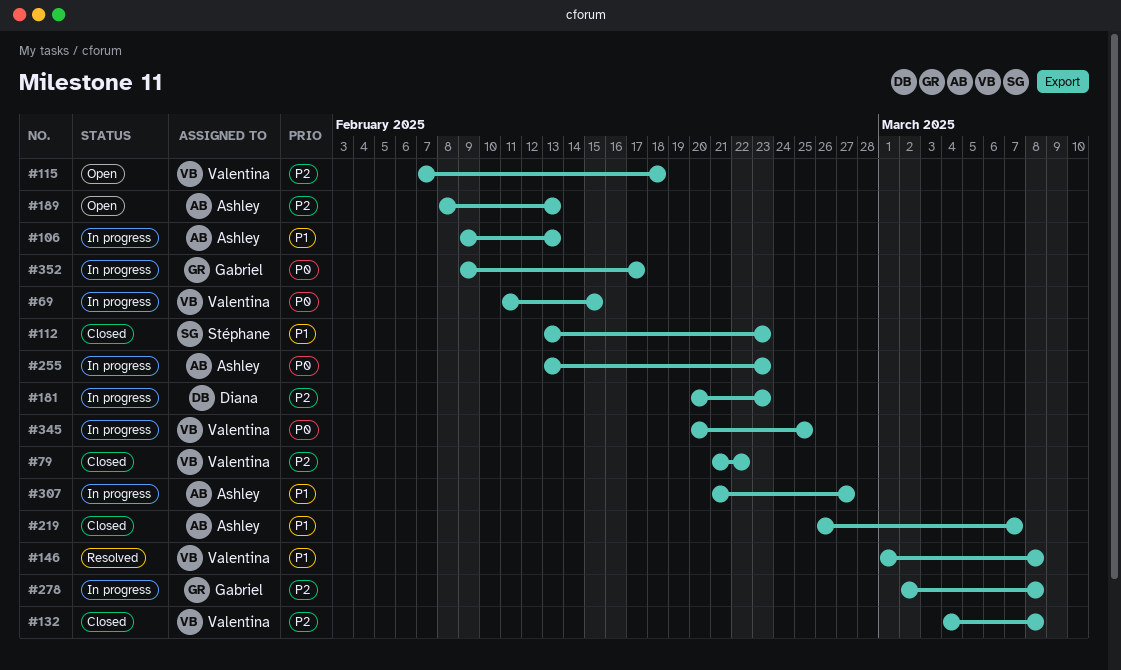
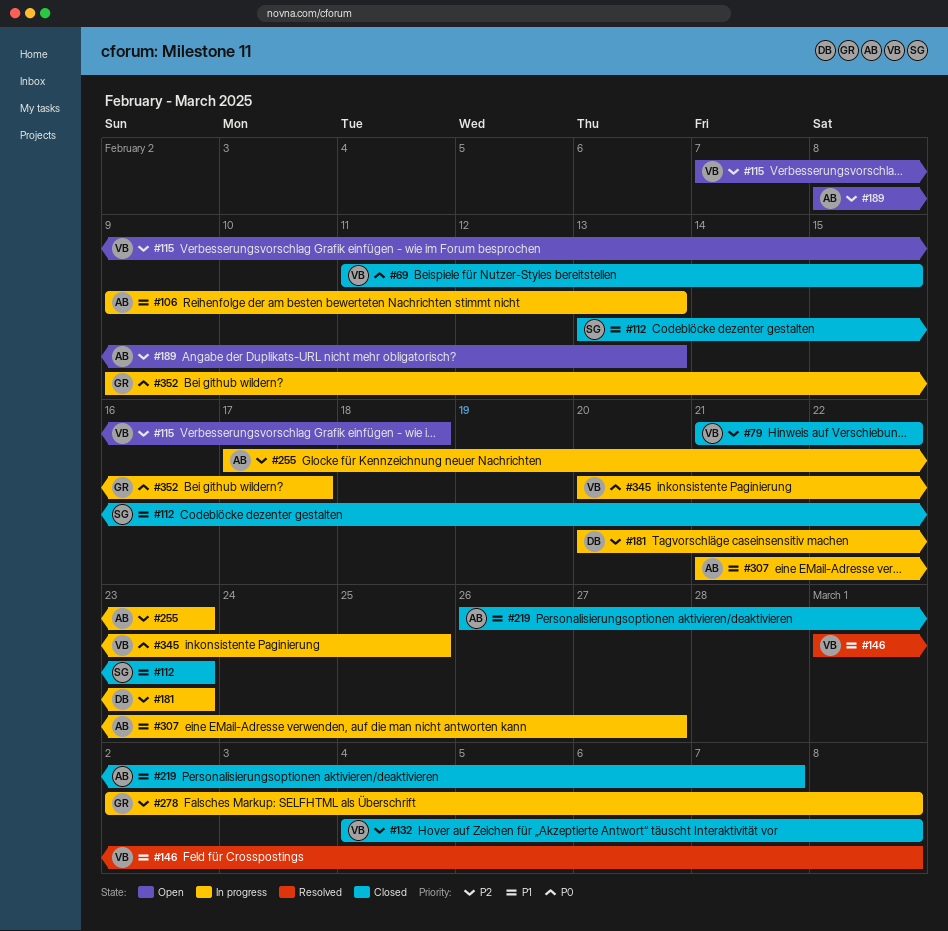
#69, status: In progress -> Closed
#255, priority: P0 -> P2
#255, start: Feb 13 -> Feb 17

